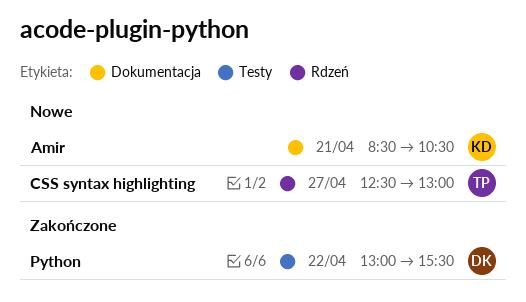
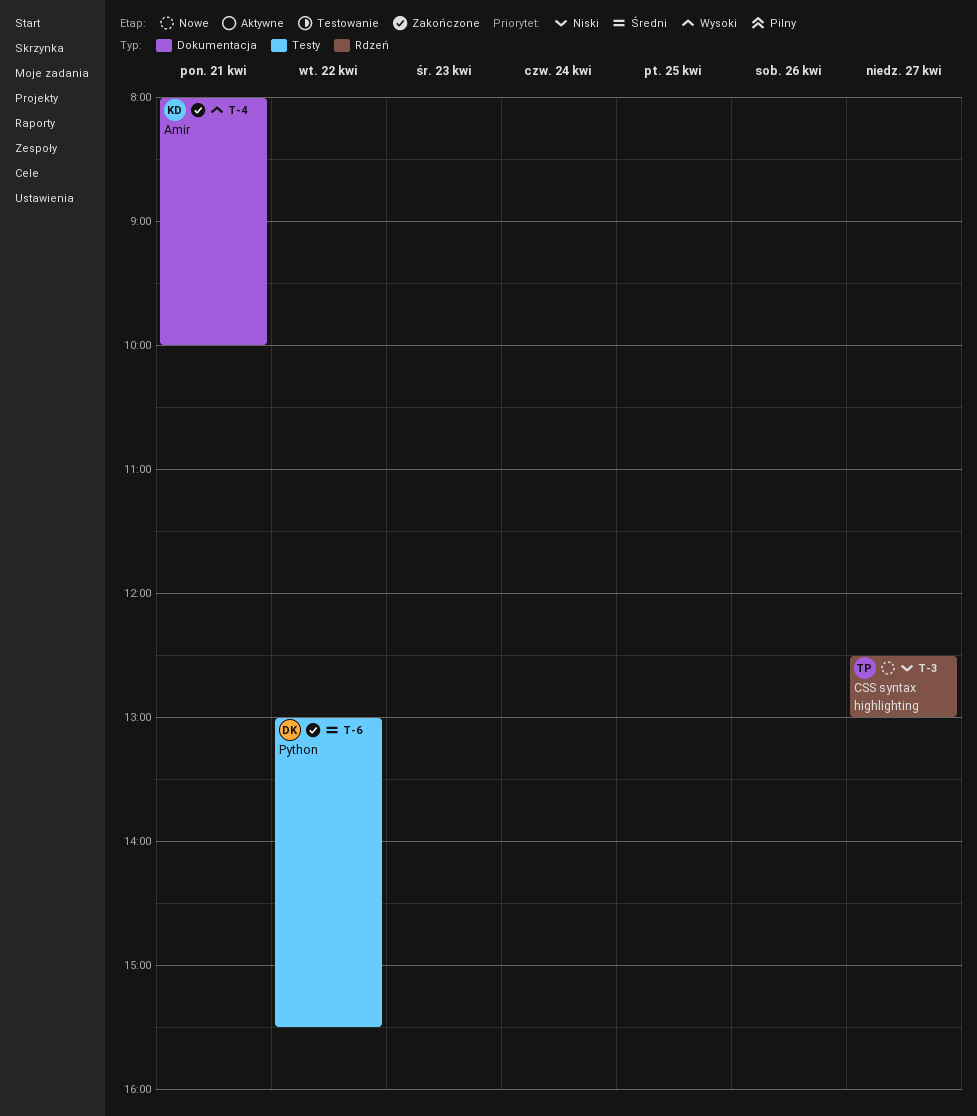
Amir, status: Nowe -> Zakończone
Amir, begins: 08:30 -> 08:00
Amir, ends: 10:30 -> 10:00

